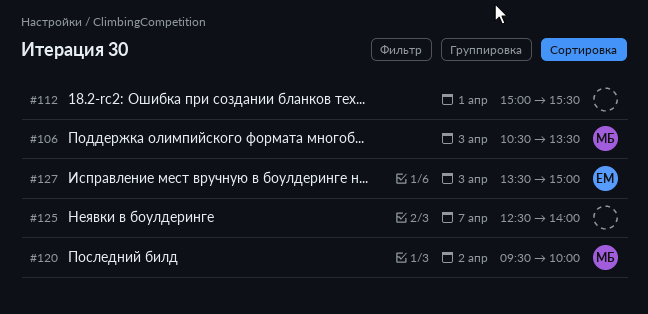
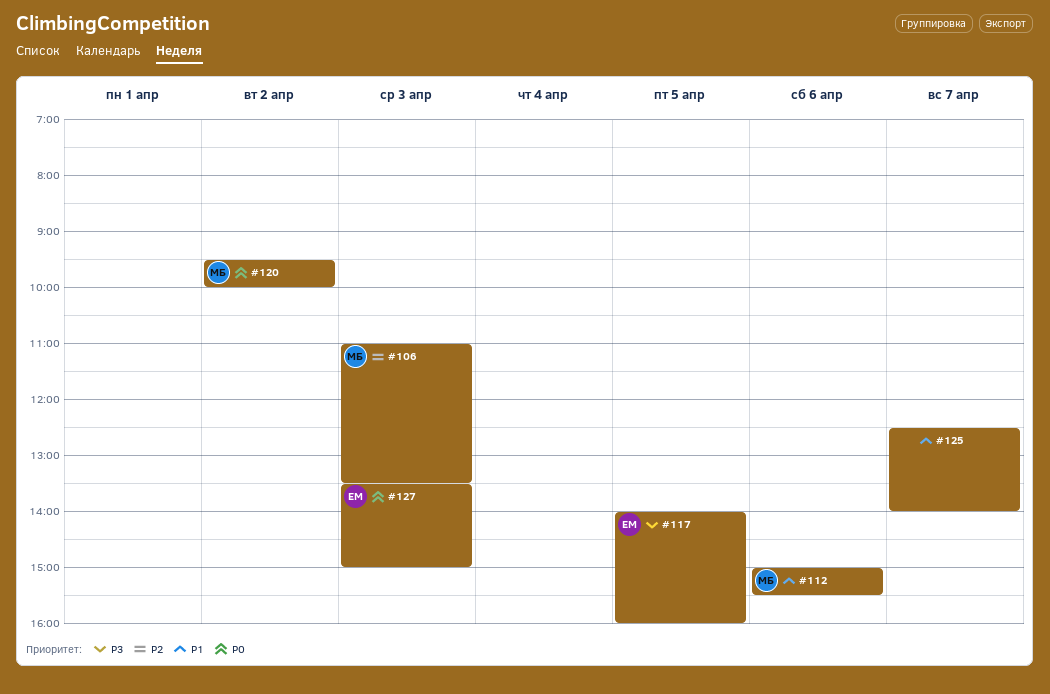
#106, begins: 10:30 -> 11:00
#112, owner: none -> МБ
#112, day: Apr 1 -> Apr 6
#117: none -> present

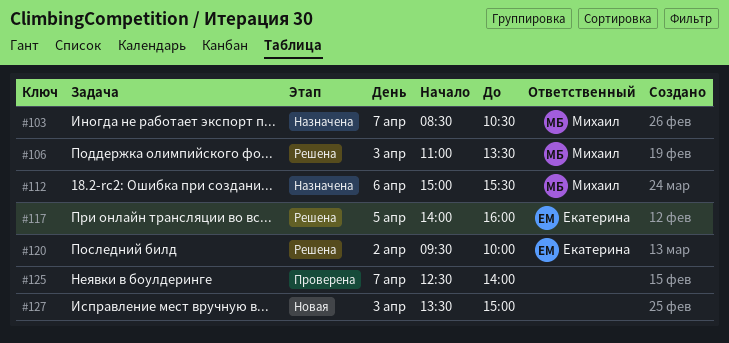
#103: none -> present
#120, owner: Михаил -> Екатерина
#127, owner: Екатерина -> none

